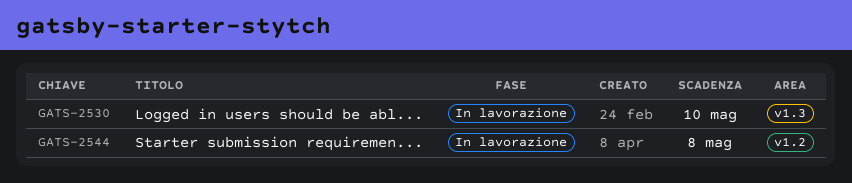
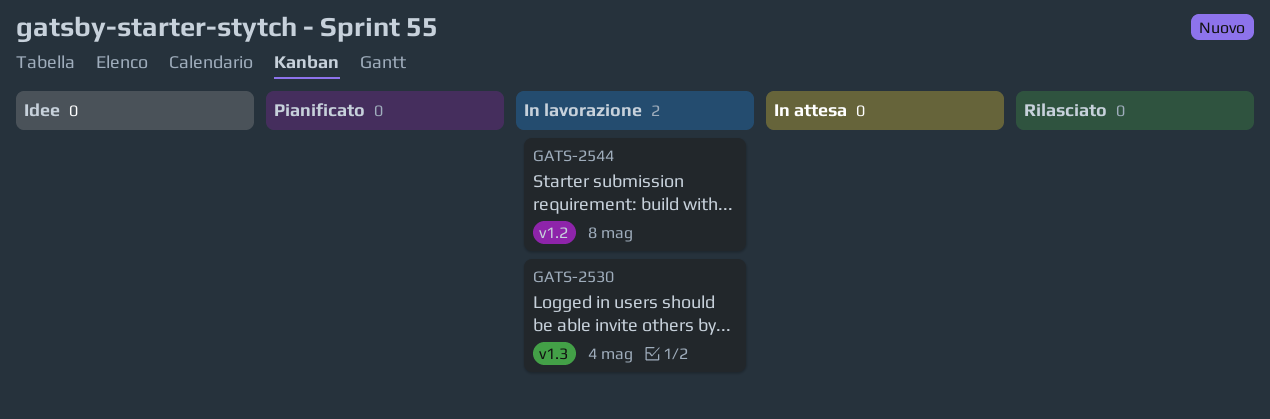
GATS-2530, due: May 10 -> May 4

